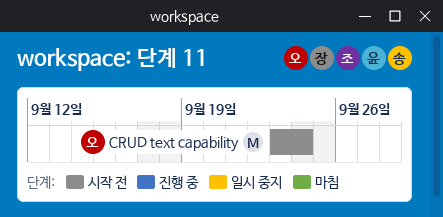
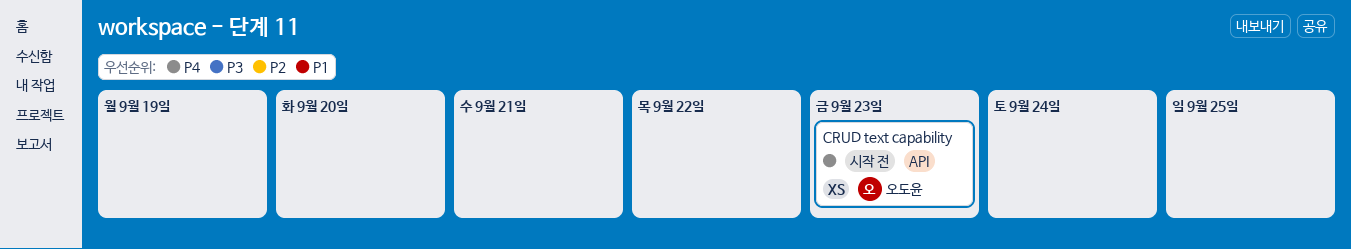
CRUD text capability, estimate: M -> XS
CRUD text capability, due: Sep 24 -> Sep 23

